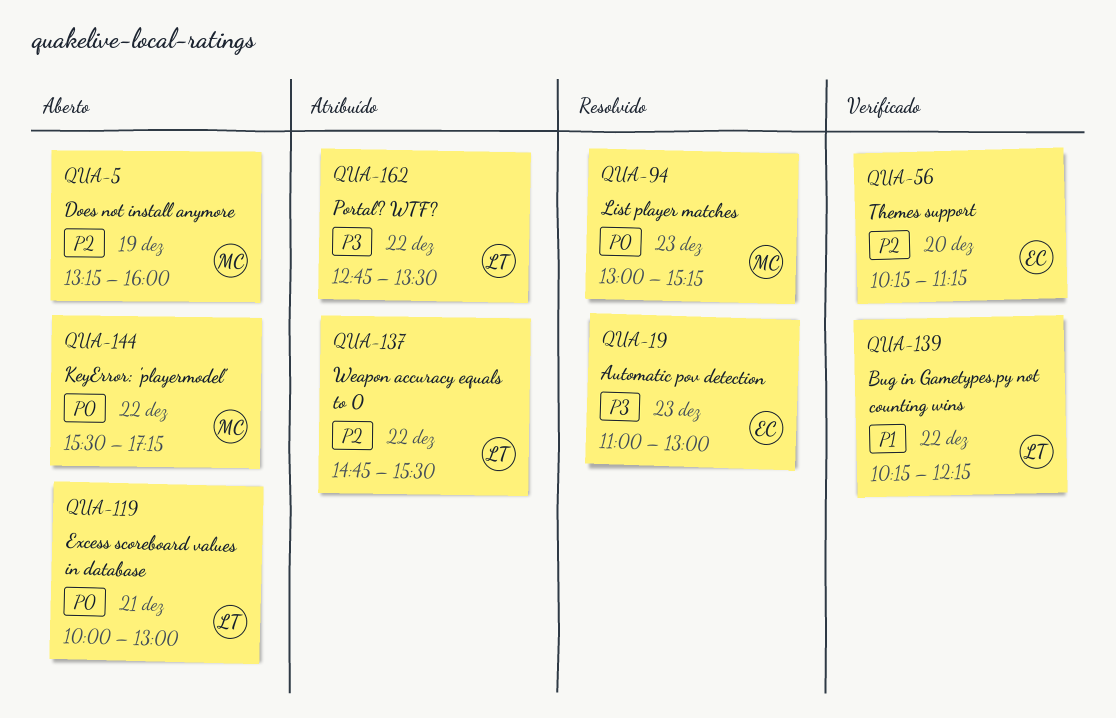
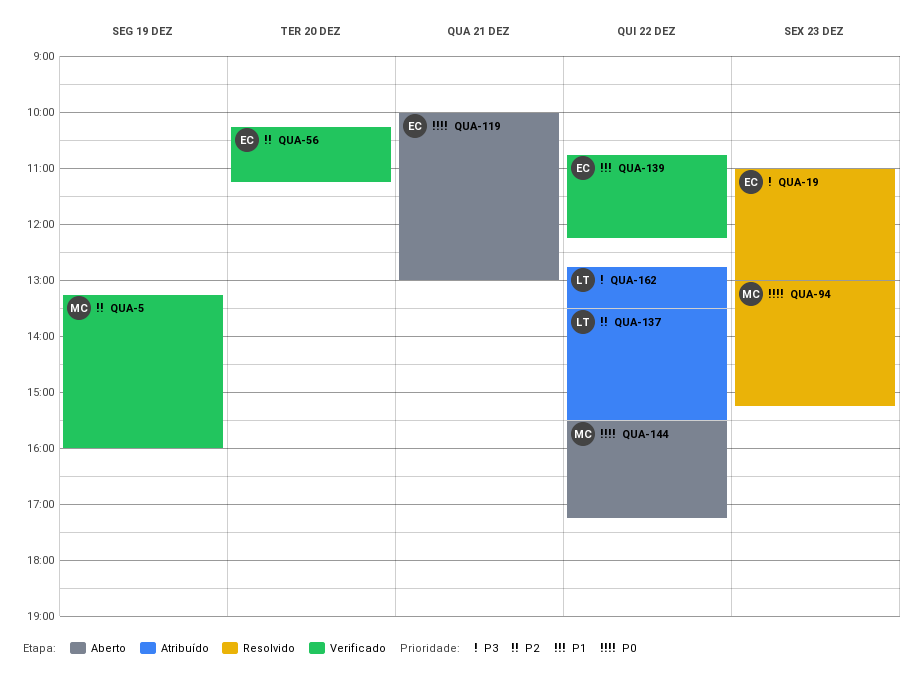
QUA-5, status: Aberto -> Verificado
QUA-119, owner: LT -> EC
QUA-137, begins: 14:45 -> 13:30
QUA-139, owner: LT -> EC
QUA-139, begins: 10:15 -> 10:45

